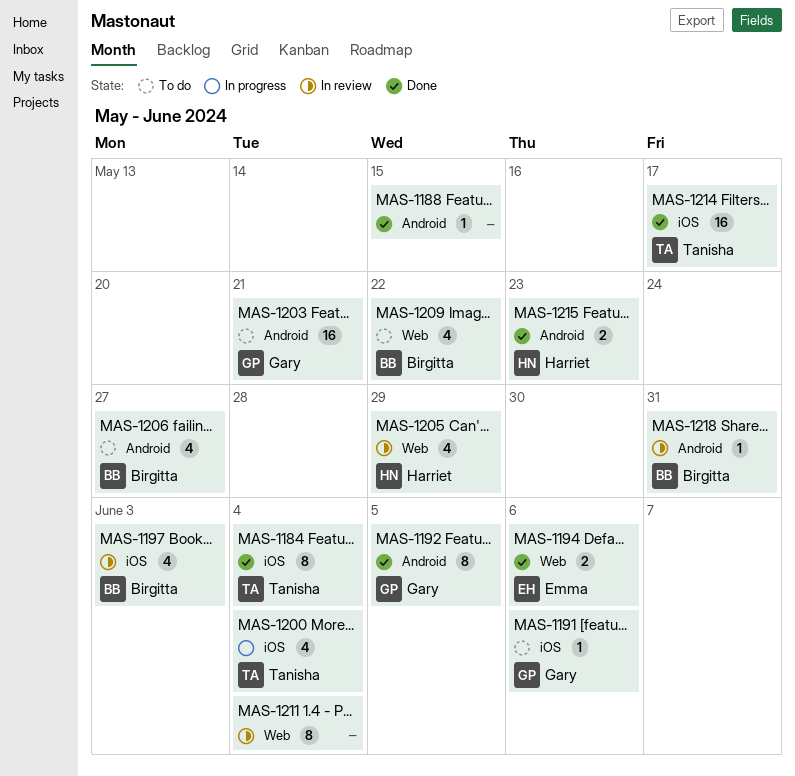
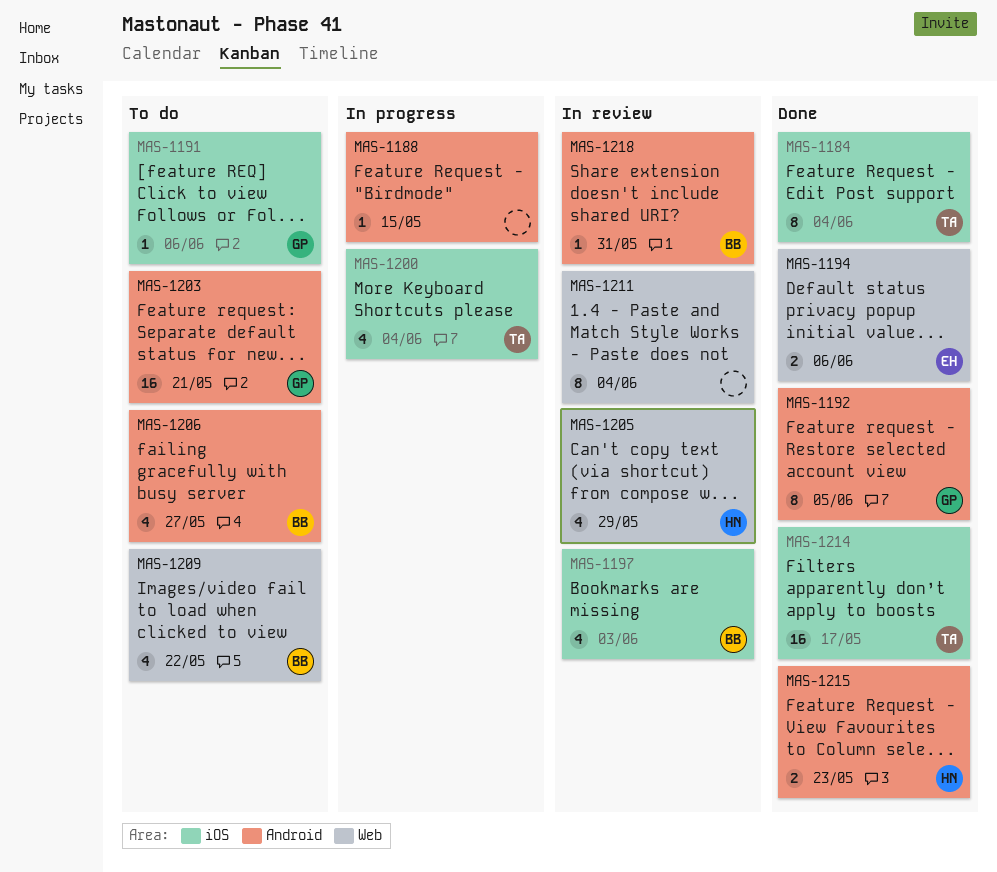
MAS-1188, status: Done -> In progress

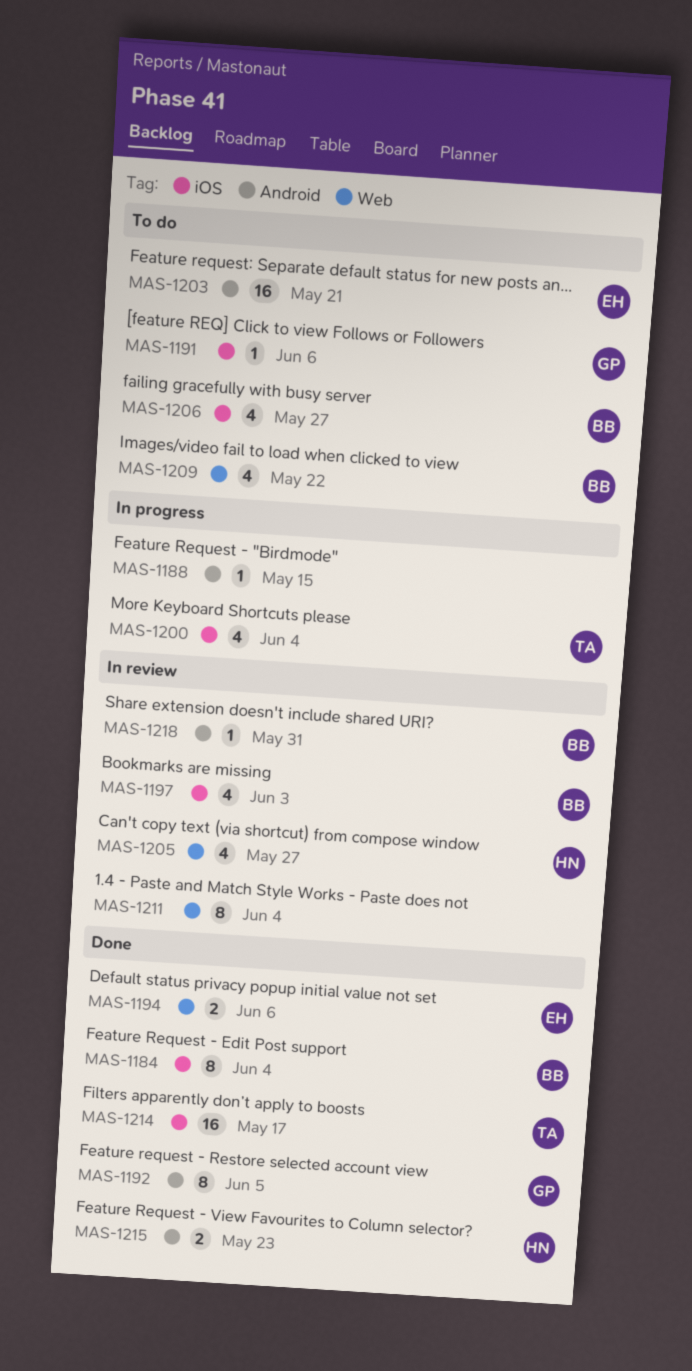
MAS-1184, owner: TA -> BB
MAS-1203, owner: GP -> EH
MAS-1205, due: May 29 -> May 27
MAS-1206, label: Android -> iOS

